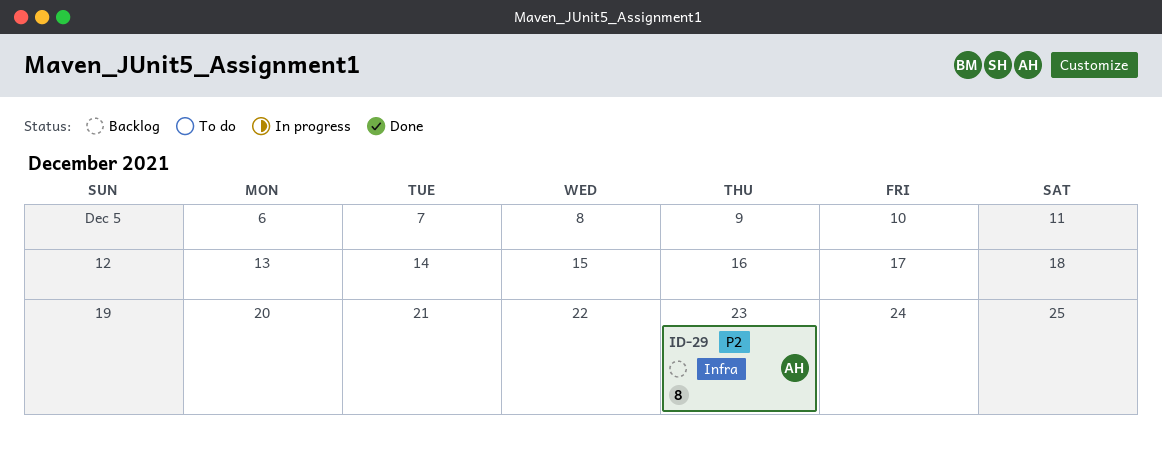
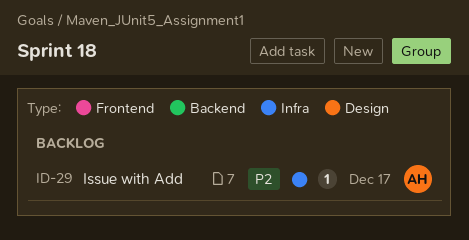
ID-29, estimate: 8 -> 1
ID-29, due: Dec 23 -> Dec 17

